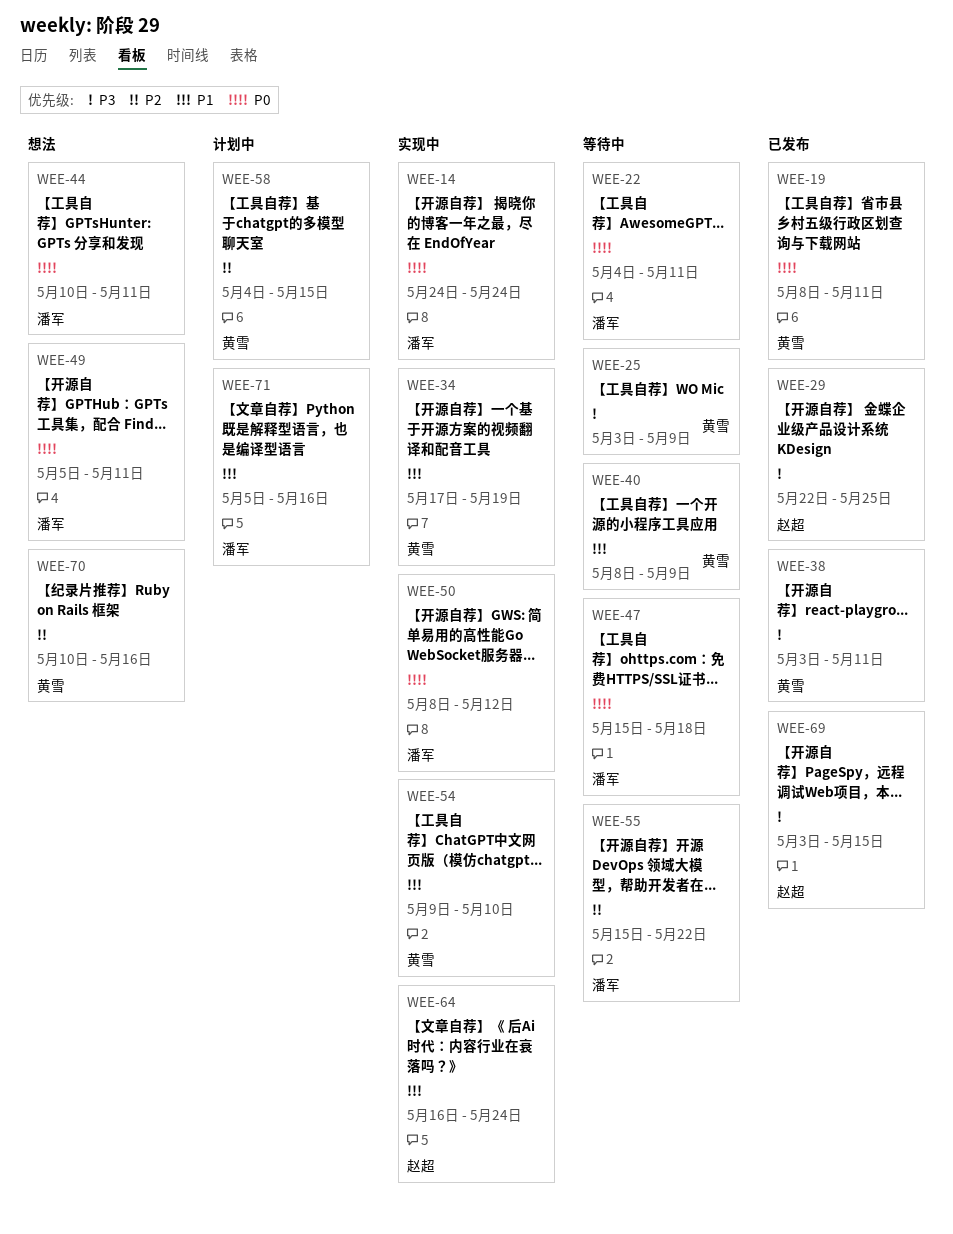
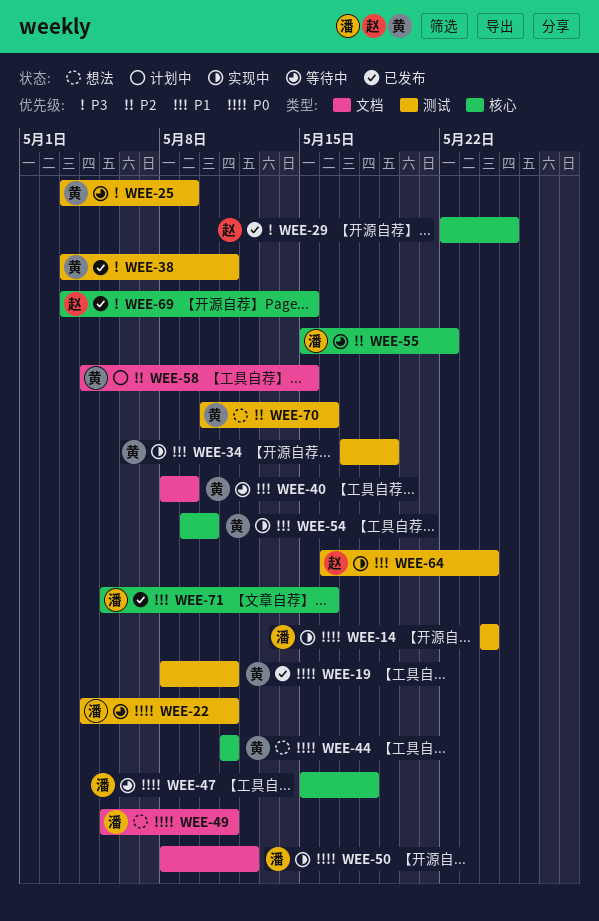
WEE-44, owner: 潘军 -> 黄雪
WEE-44, start: May 10 -> May 11
WEE-71, status: 计划中 -> 已发布

